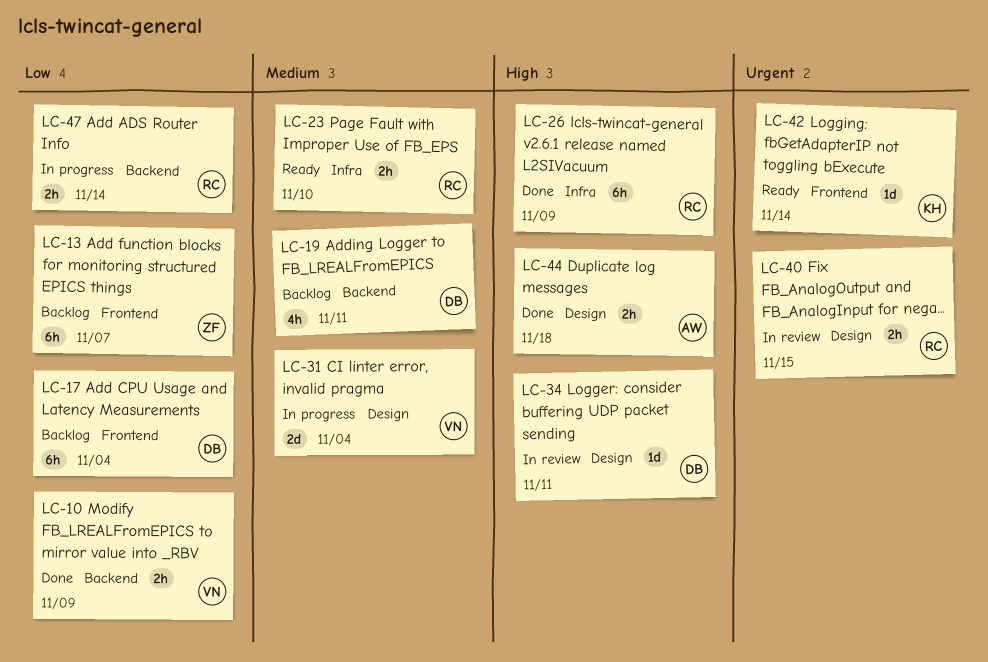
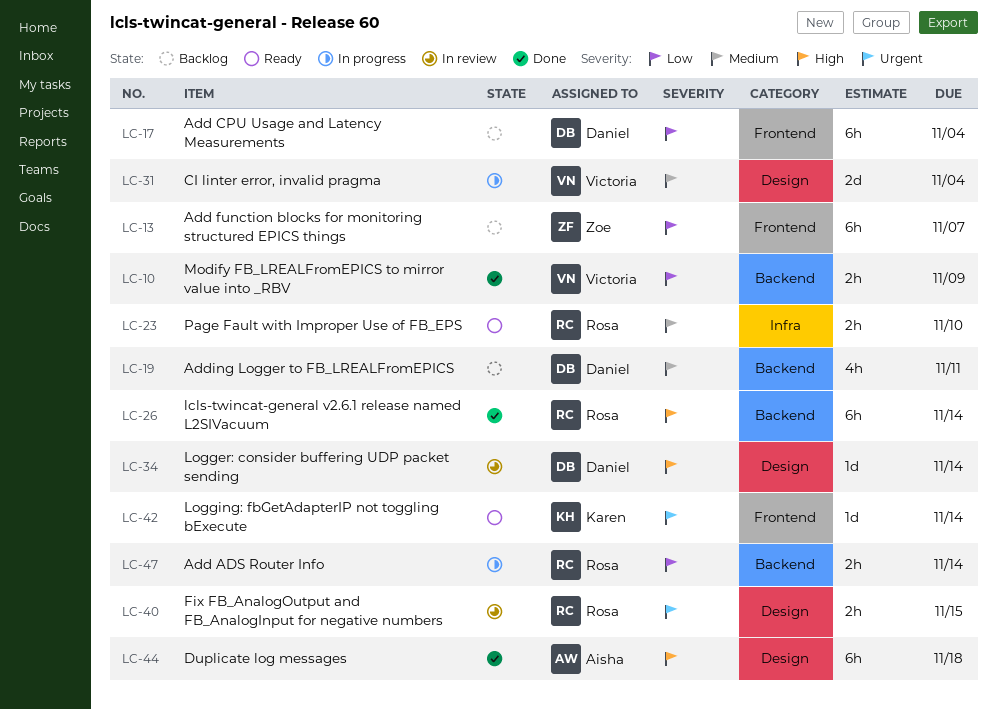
LC-26, label: Infra -> Backend
LC-26, due: Nov 9 -> Nov 14
LC-34, due: Nov 11 -> Nov 14
LC-44, estimate: 2h -> 6h

